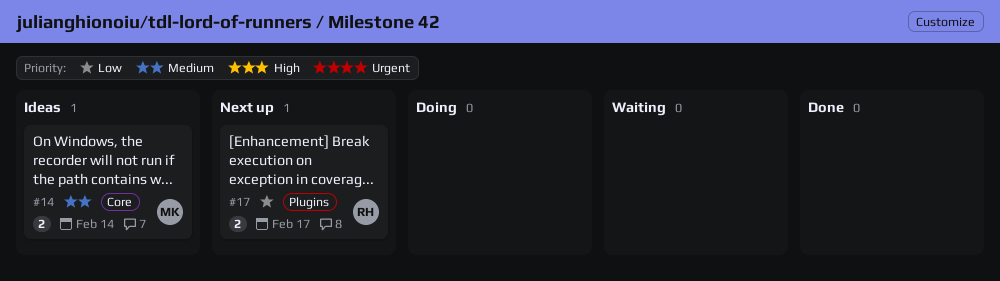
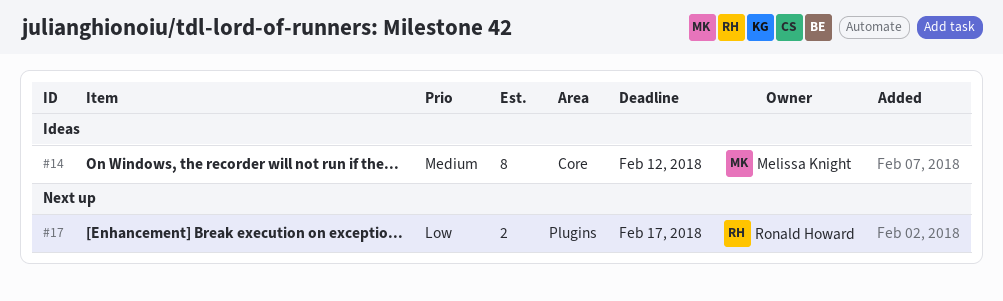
#14, estimate: 2 -> 8
#14, due: Feb 14 -> Feb 12

